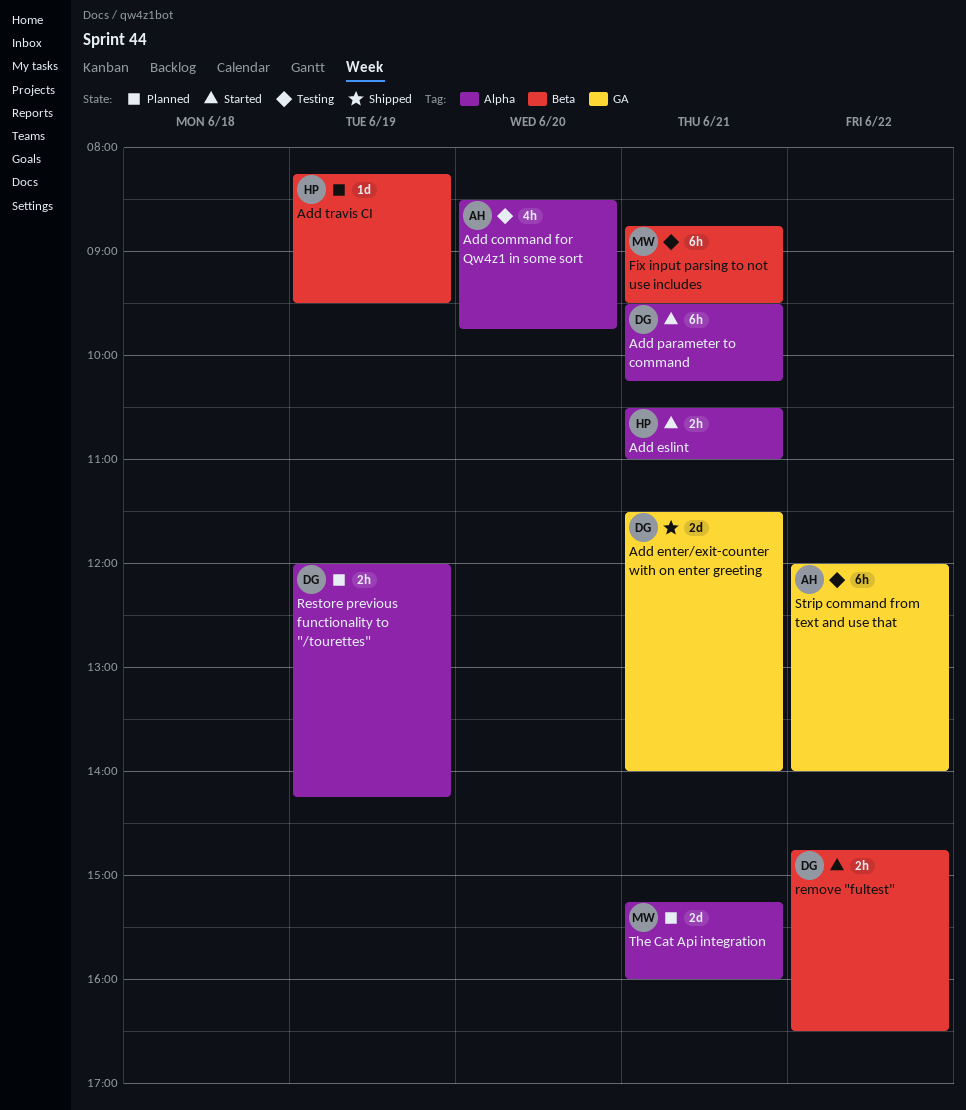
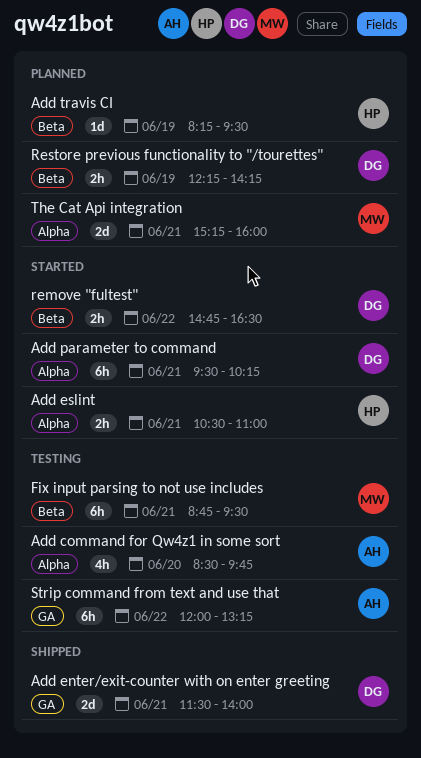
Restore previous functionality to "/tourettes", label: Alpha -> Beta
Restore previous functionality to "/tourettes", begins: 12:00 -> 12:15
Strip command from text and use that, ends: 14:00 -> 13:15

